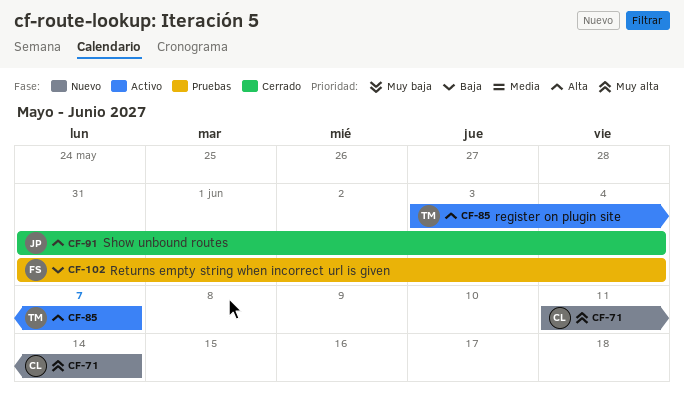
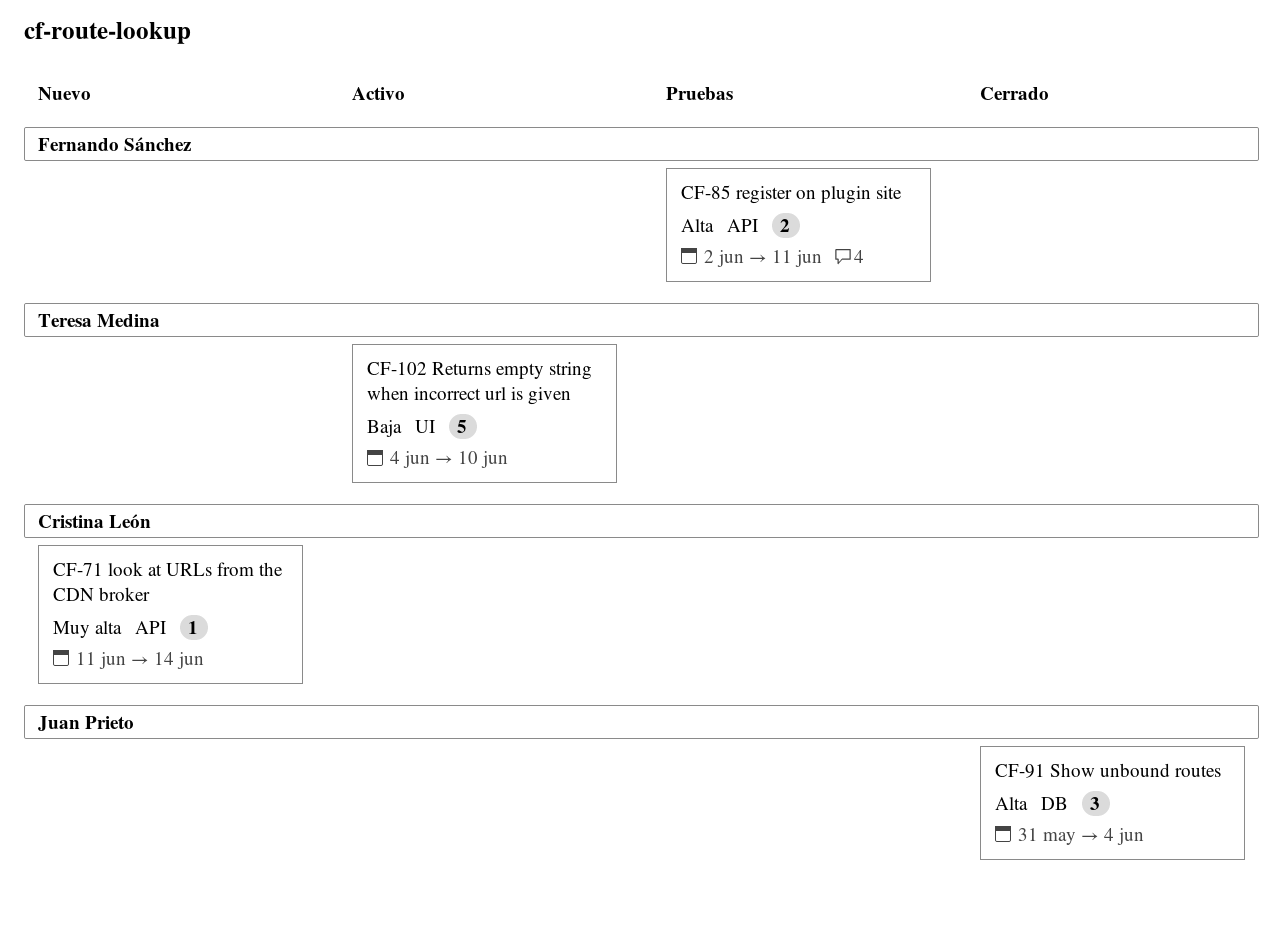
CF-85, status: Activo -> Pruebas
CF-85, owner: Teresa Medina -> Fernando Sánchez
CF-85, start: Jun 3 -> Jun 2
CF-85, due: Jun 7 -> Jun 11
CF-102, status: Pruebas -> Activo
CF-102, owner: Fernando Sánchez -> Teresa Medina
CF-102, start: May 31 -> Jun 4
CF-102, due: Jun 4 -> Jun 10

